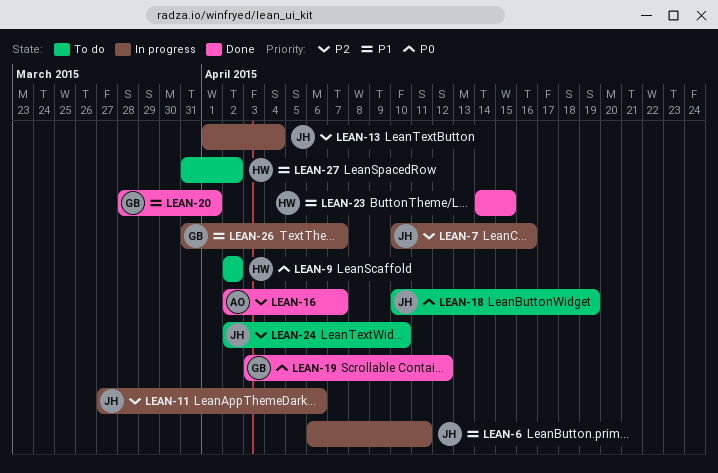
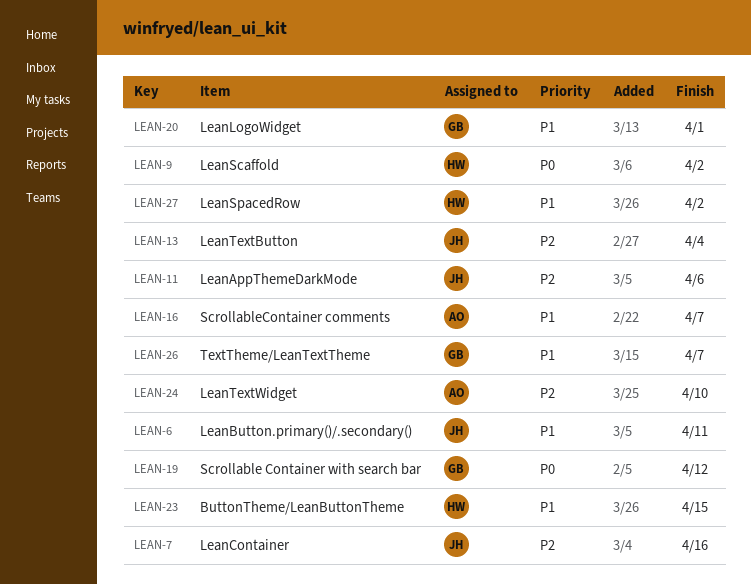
LEAN-16, priority: P2 -> P1
LEAN-18: present -> none
LEAN-24, owner: JH -> AO

